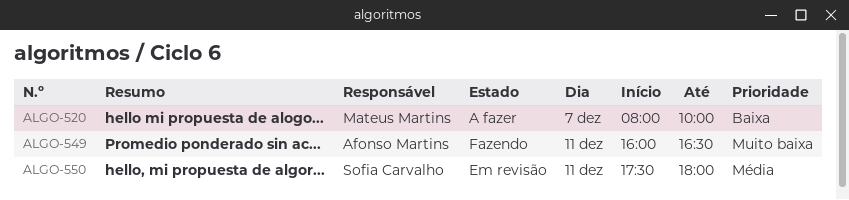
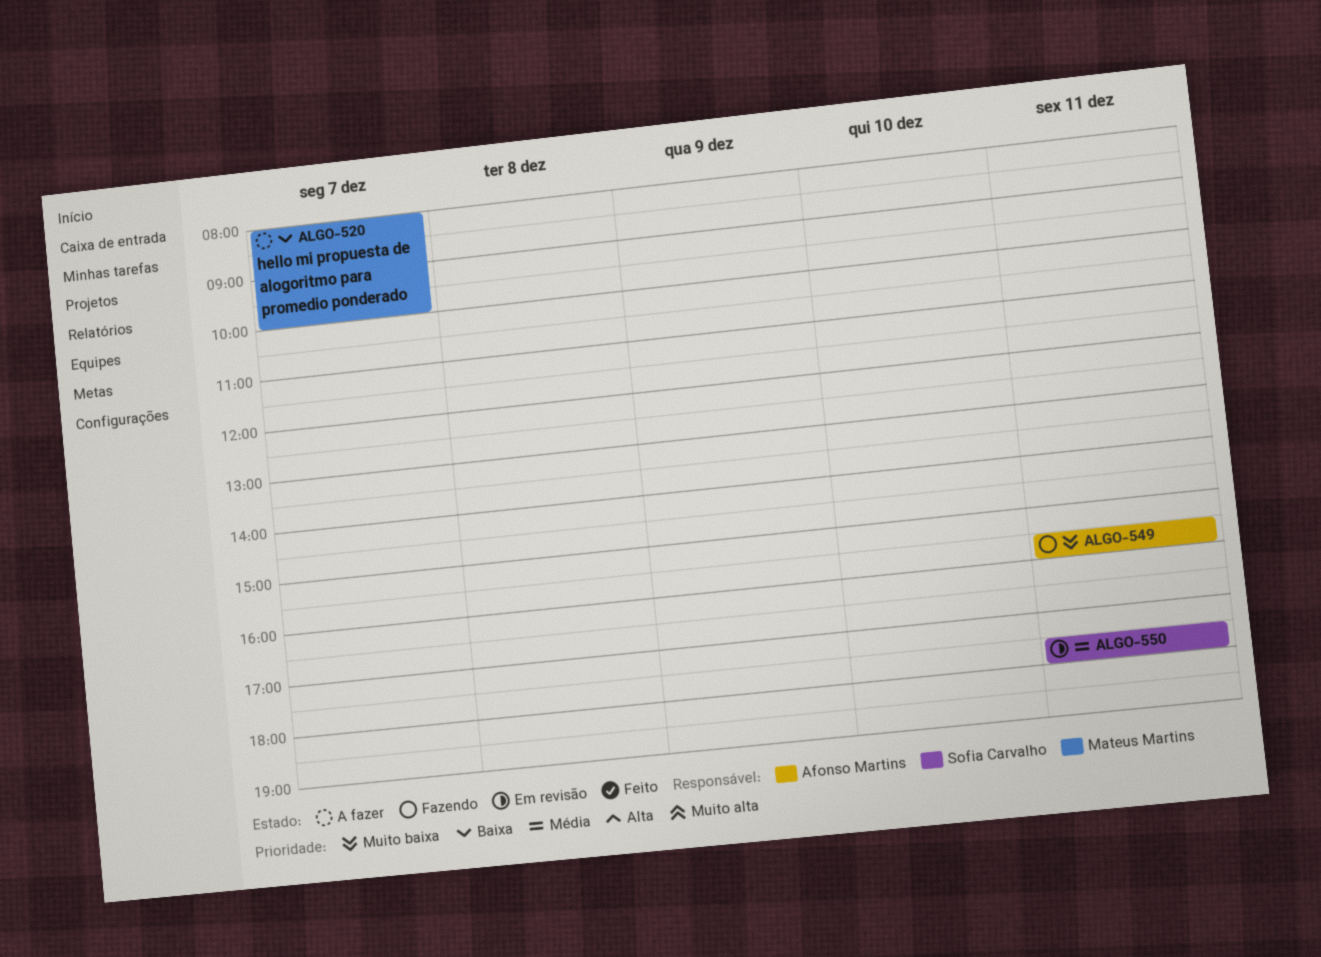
ALGO-549, begins: 16:00 -> 15:30
ALGO-549, ends: 16:30 -> 16:00

